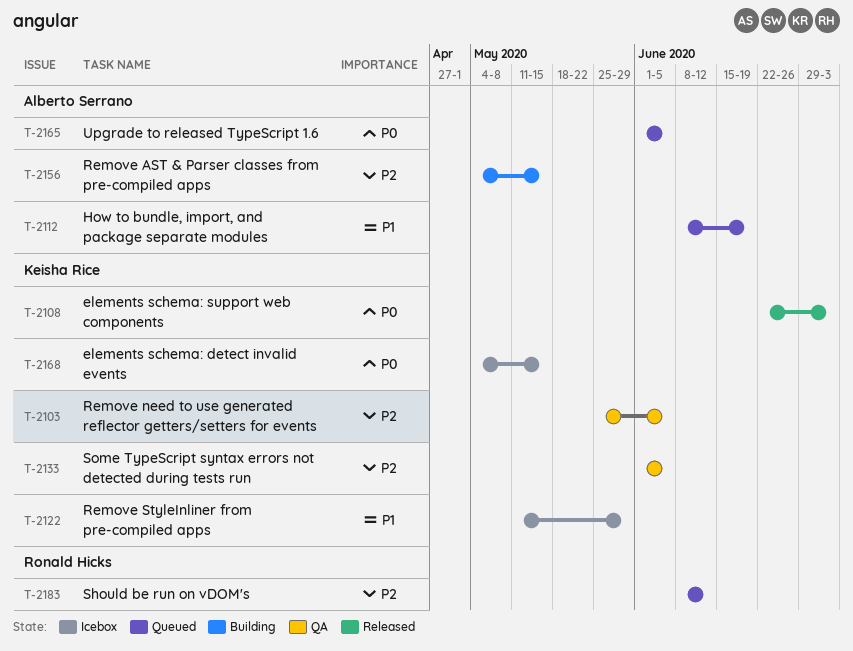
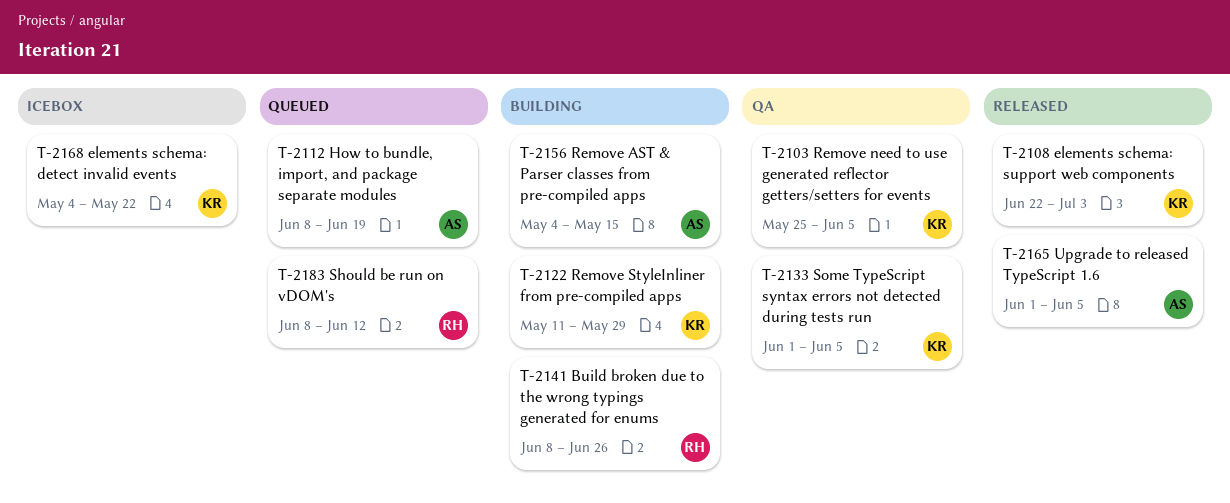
T-2122, status: Icebox -> Building
T-2141: none -> present
T-2165, status: Queued -> Released
T-2168, due: May 15 -> May 22

